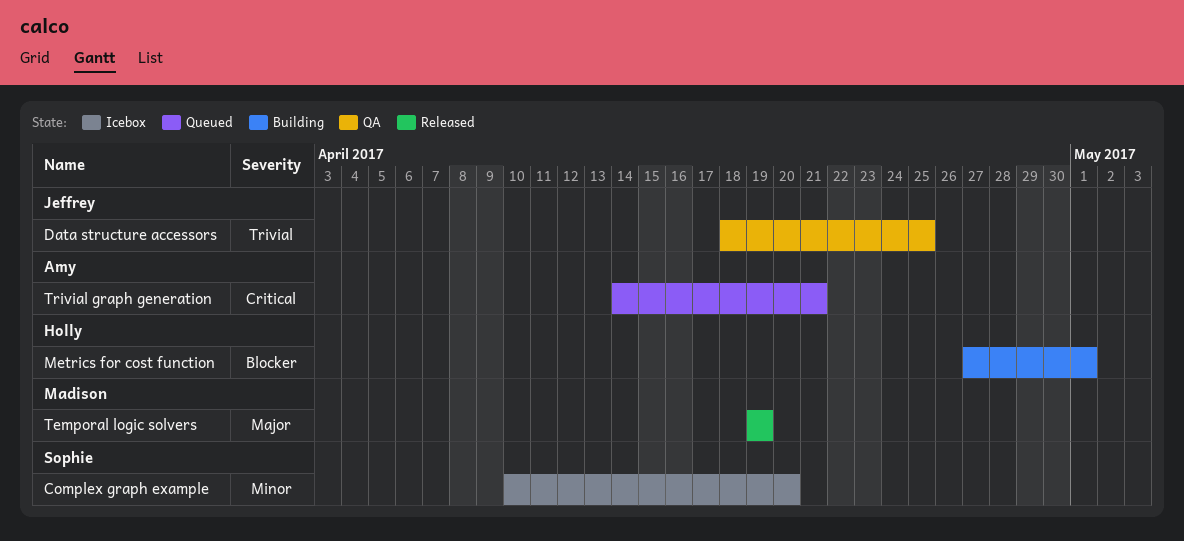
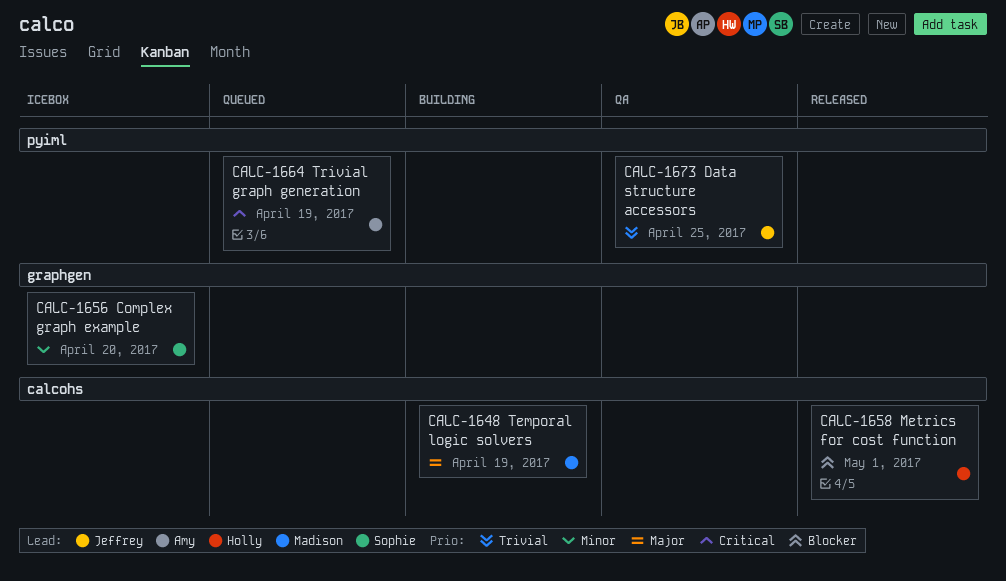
Metrics for cost function, status: Building -> Released
Temporal logic solvers, status: Released -> Building
Trivial graph generation, due: Apr 21 -> Apr 19

